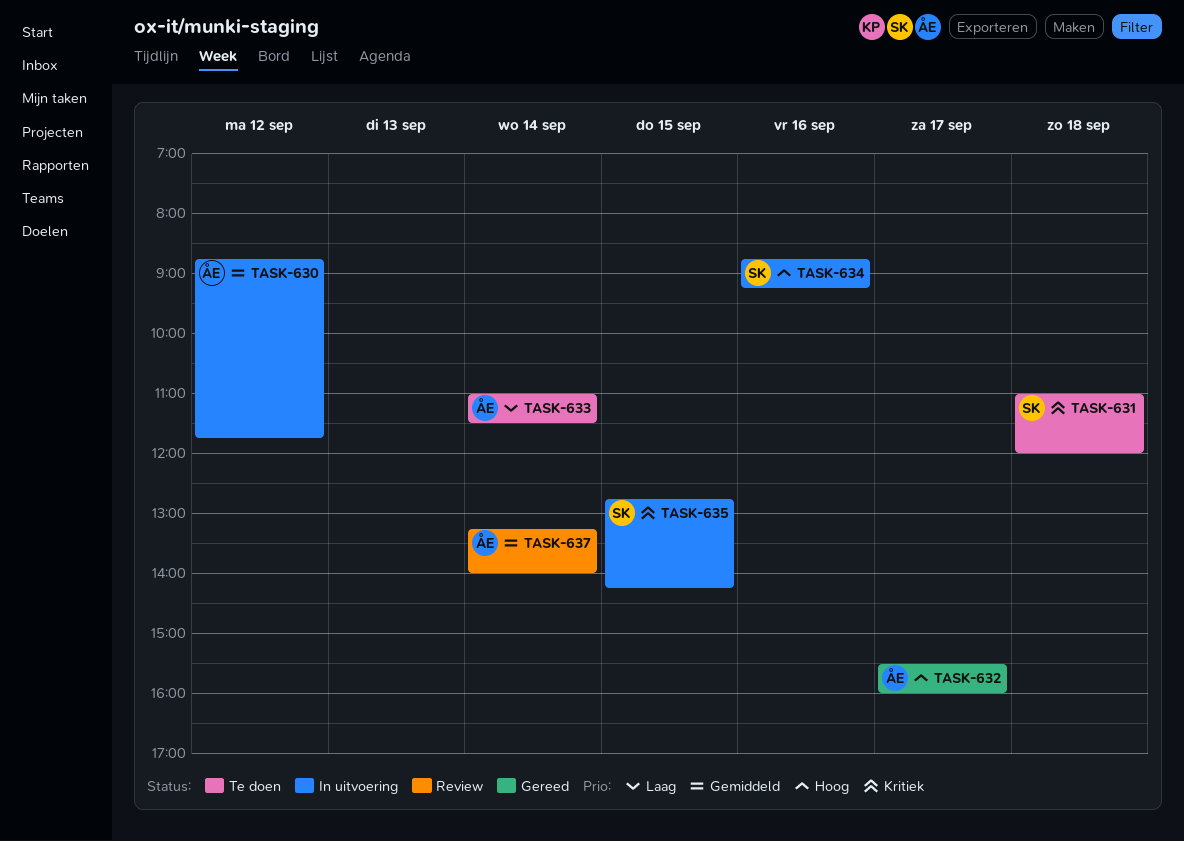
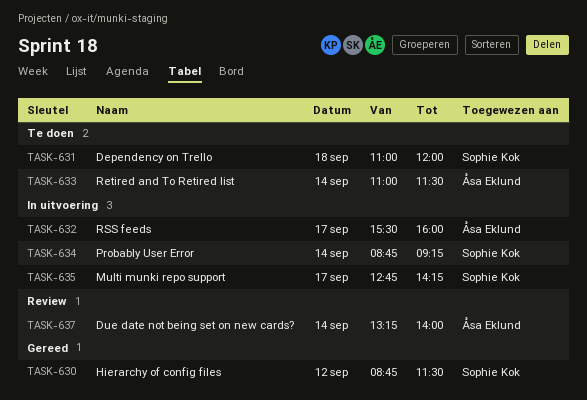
TASK-630, status: In uitvoering -> Gereed
TASK-630, owner: Åsa Eklund -> Sophie Kok
TASK-630, ends: 11:45 -> 11:30
TASK-632, status: Gereed -> In uitvoering
TASK-634, day: Sep 16 -> Sep 14
TASK-635, day: Sep 15 -> Sep 17

